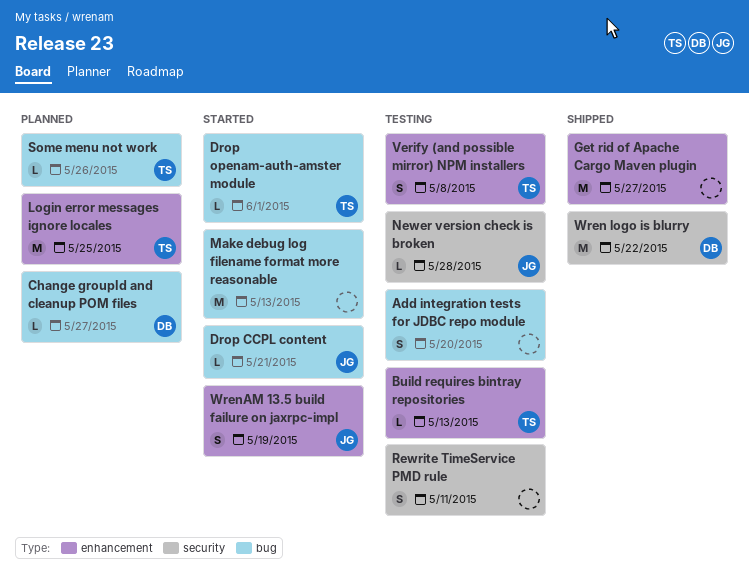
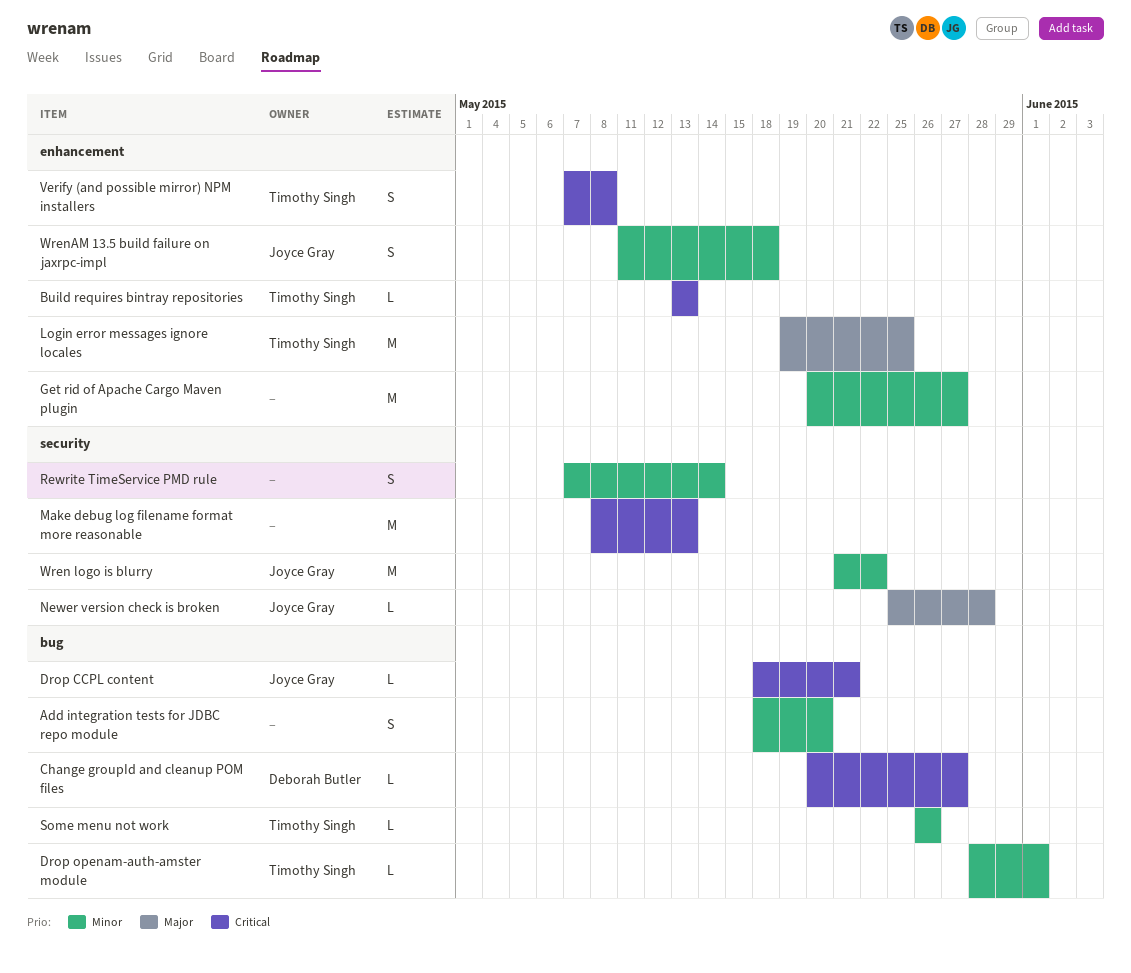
Make debug log filename format more reasonable, label: bug -> security
Rewrite TimeService PMD rule, due: May 11 -> May 14
Wren logo is blurry, owner: Deborah Butler -> Joyce Gray
WrenAM 13.5 build failure on jaxrpc-impl, due: May 19 -> May 18

